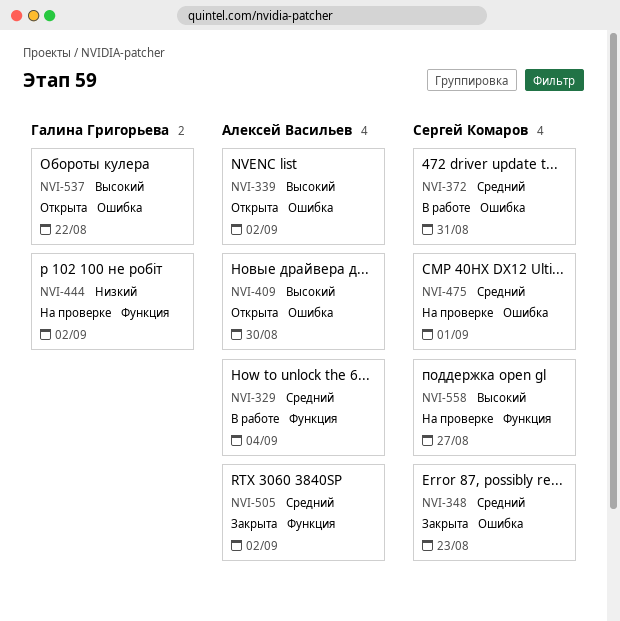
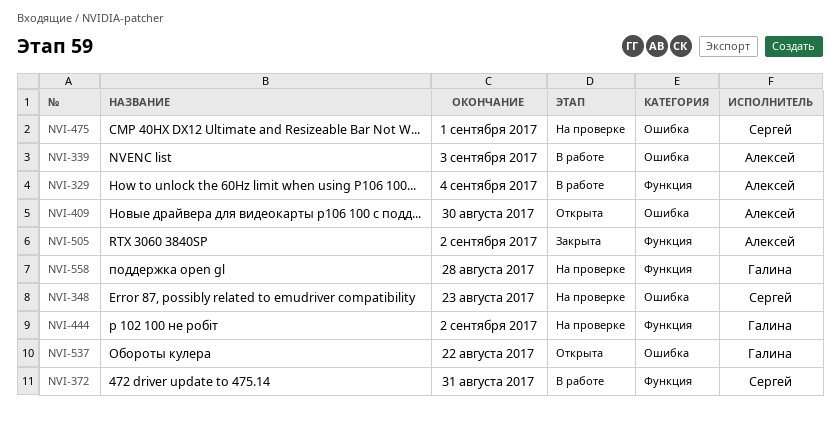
NVI-339, status: Открыта -> В работе
NVI-339, due: Sep 2 -> Sep 3
NVI-348, status: Закрыта -> На проверке
NVI-372, label: Ошибка -> Функция
NVI-558, owner: Сергей Комаров -> Галина Григорьева
NVI-558, due: Aug 27 -> Aug 28

